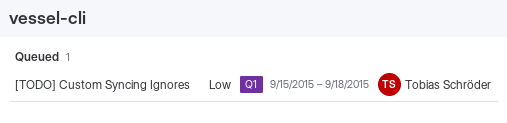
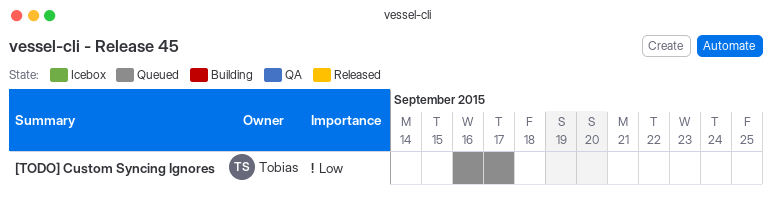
[TODO] Custom Syncing Ignores, start: Sep 15 -> Sep 16
[TODO] Custom Syncing Ignores, due: Sep 18 -> Sep 17

